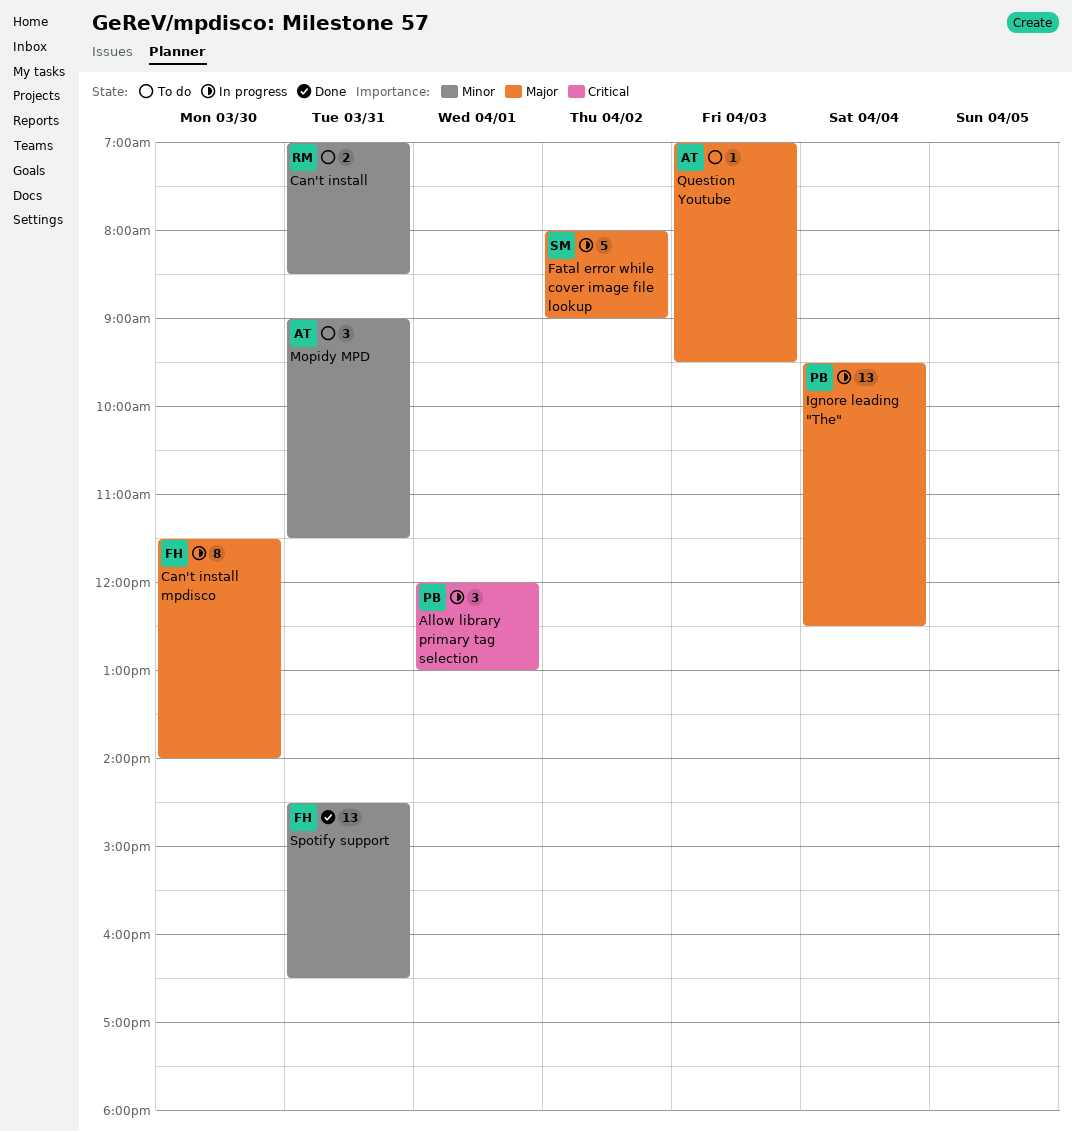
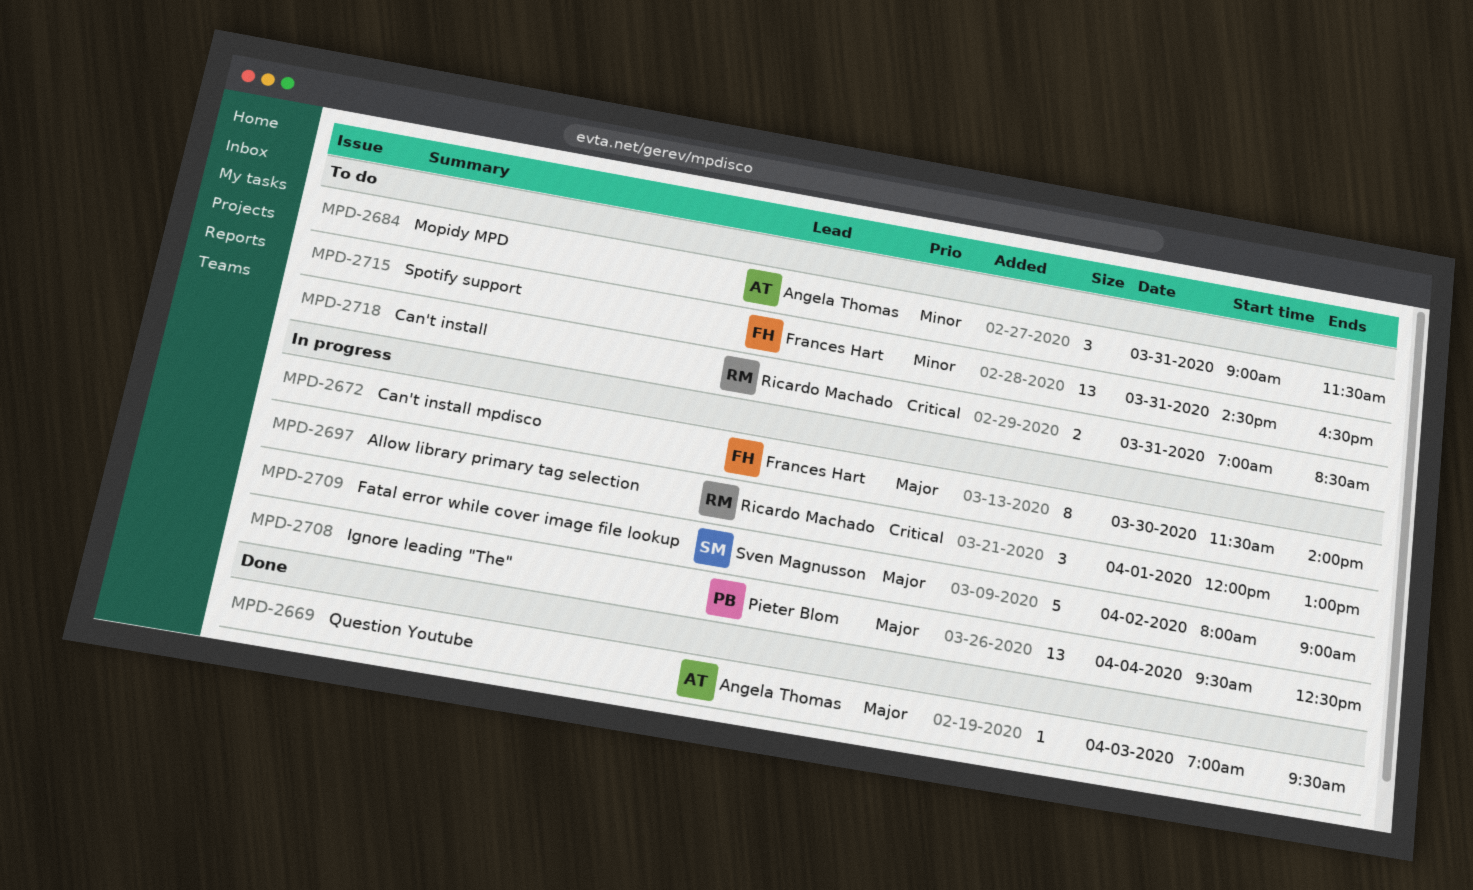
Allow library primary tag selection, owner: Pieter Blom -> Ricardo Machado
Can't install, priority: Minor -> Critical
Question Youtube, status: To do -> Done
Spotify support, status: Done -> To do

